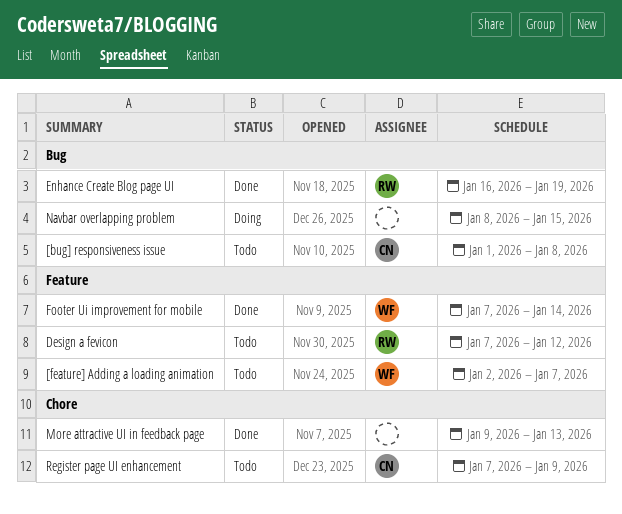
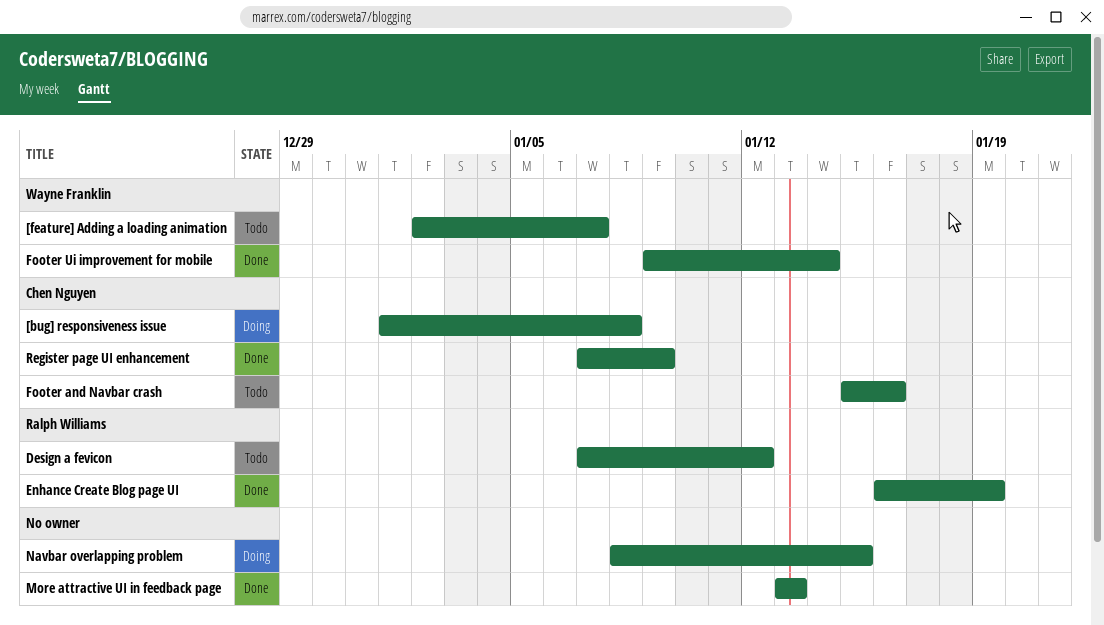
[bug] responsiveness issue, status: Todo -> Doing
Footer and Navbar crash: none -> present
Footer Ui improvement for mobile, start: Jan 7 -> Jan 9
More attractive UI in feedback page, start: Jan 9 -> Jan 13
Register page UI enhancement, status: Todo -> Done

